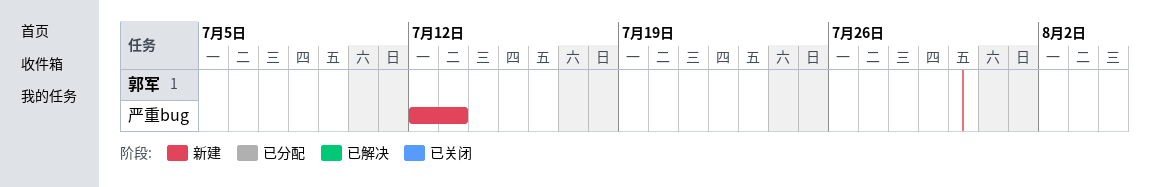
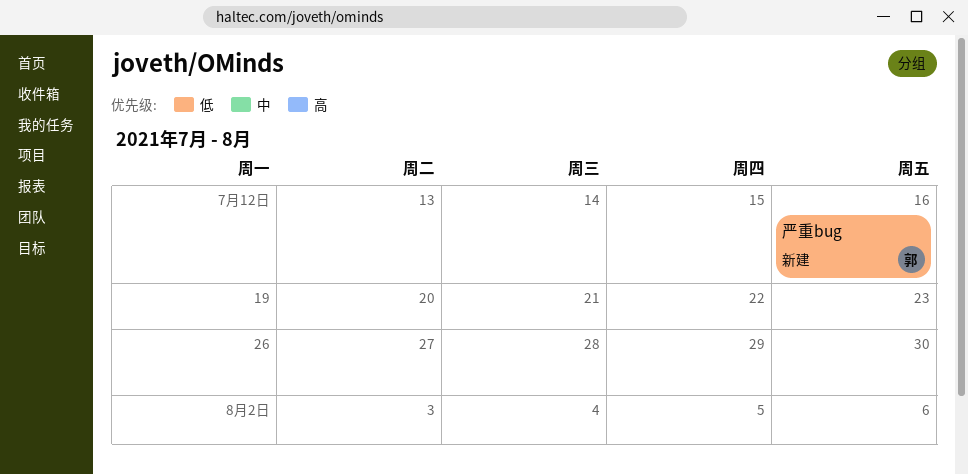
严重bug, due: Jul 13 -> Jul 16

